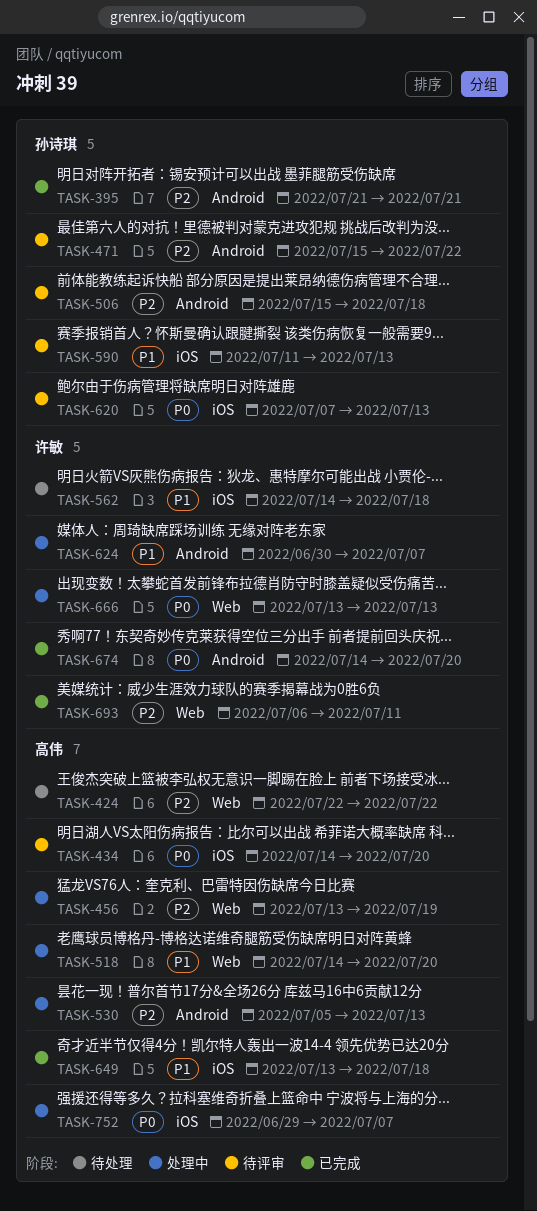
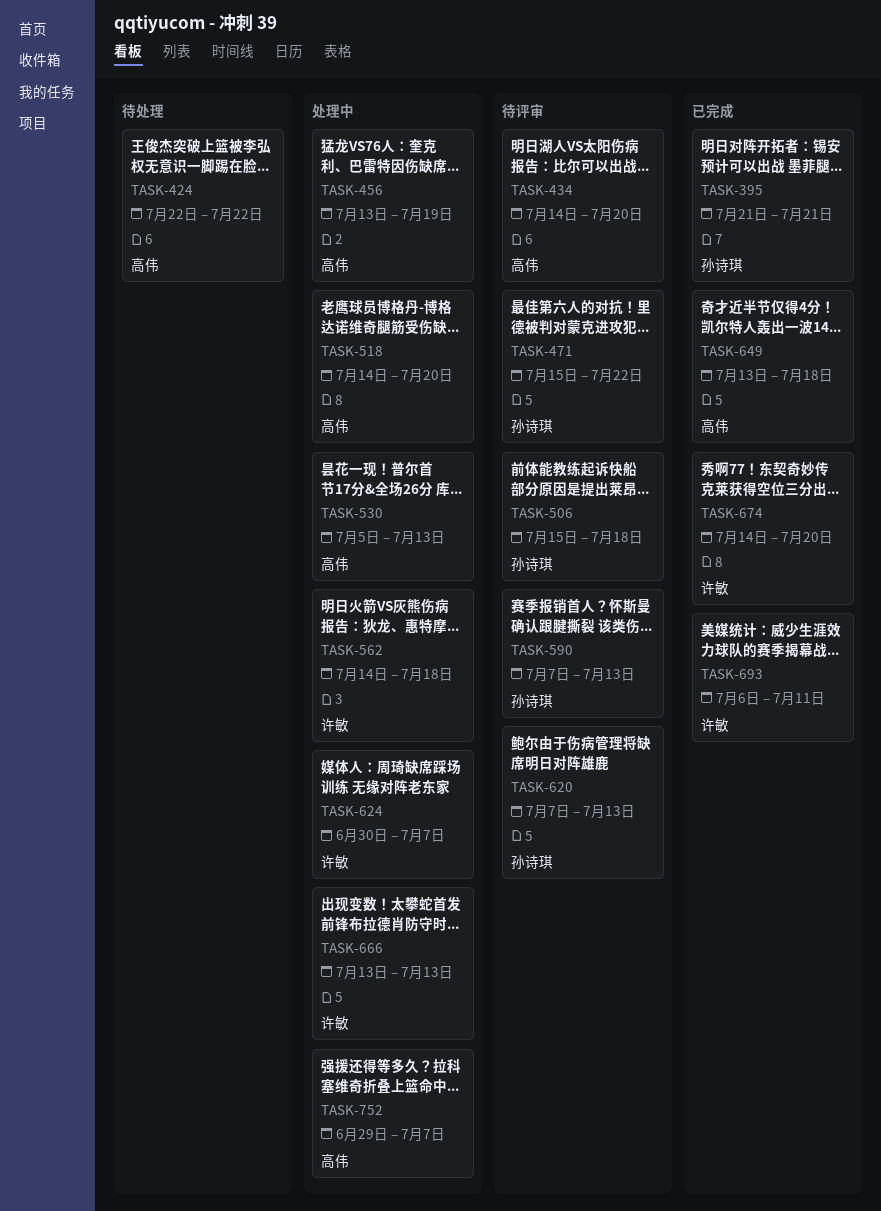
TASK-562, status: 待处理 -> 处理中
TASK-590, start: Jul 11 -> Jul 7

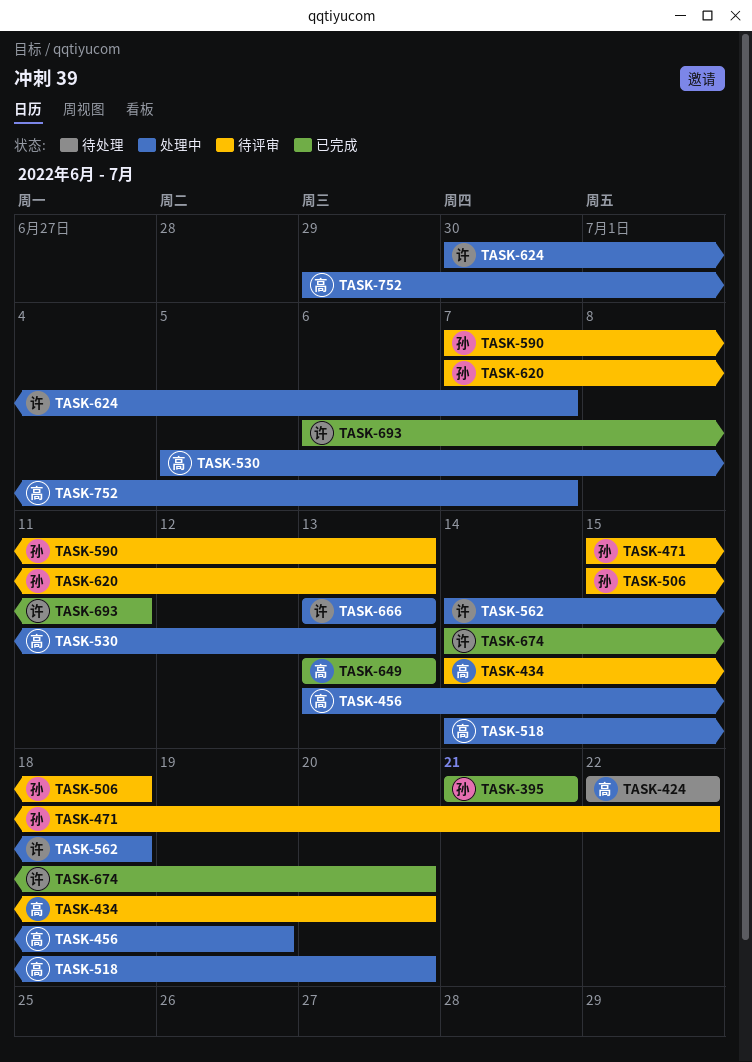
TASK-649, due: Jul 18 -> Jul 13

